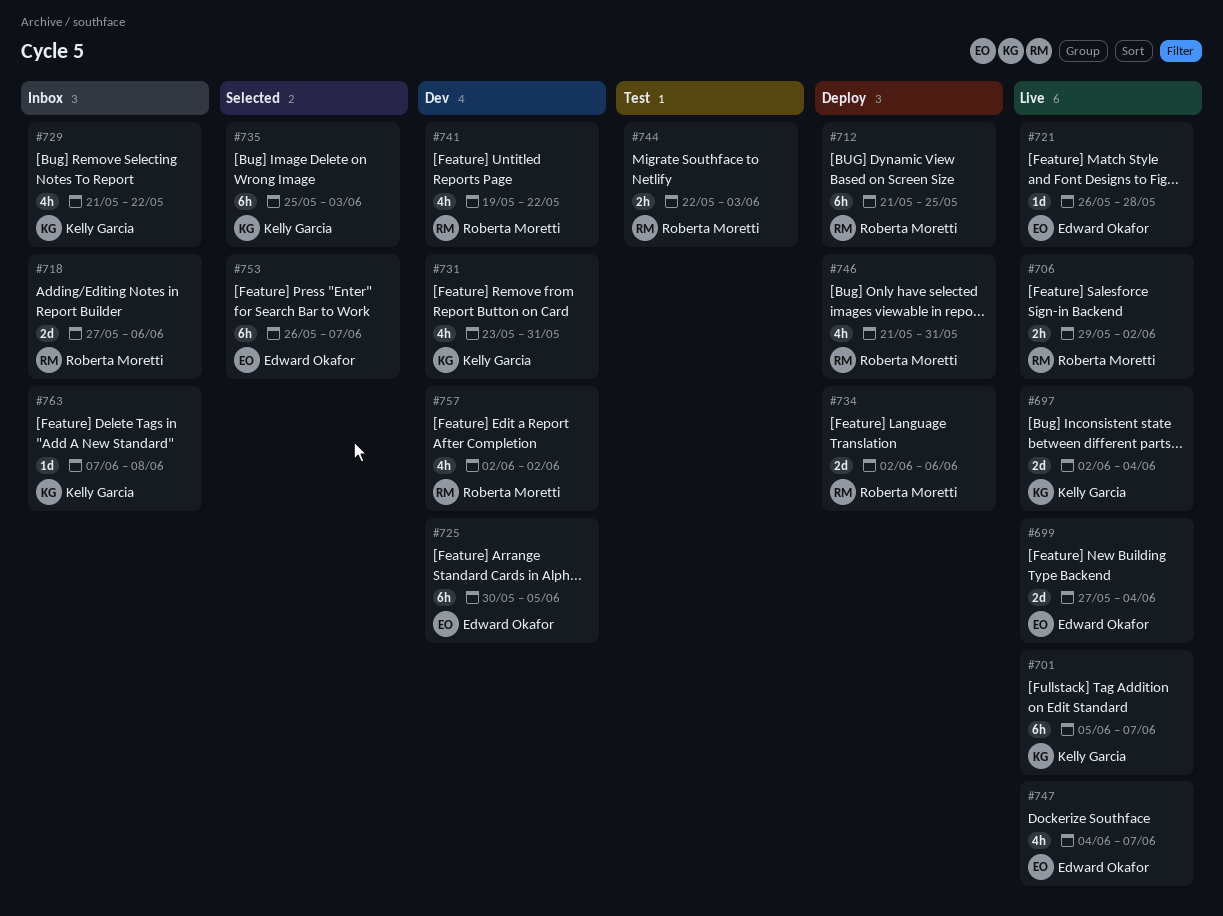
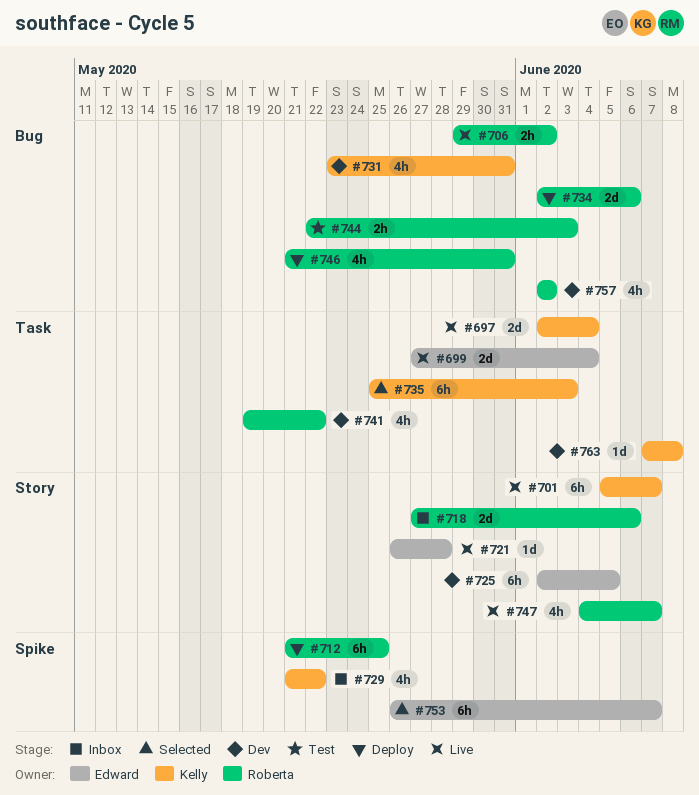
#725, start: May 30 -> Jun 2
#747, owner: Edward Okafor -> Roberta Moretti
#763, status: Inbox -> Dev

